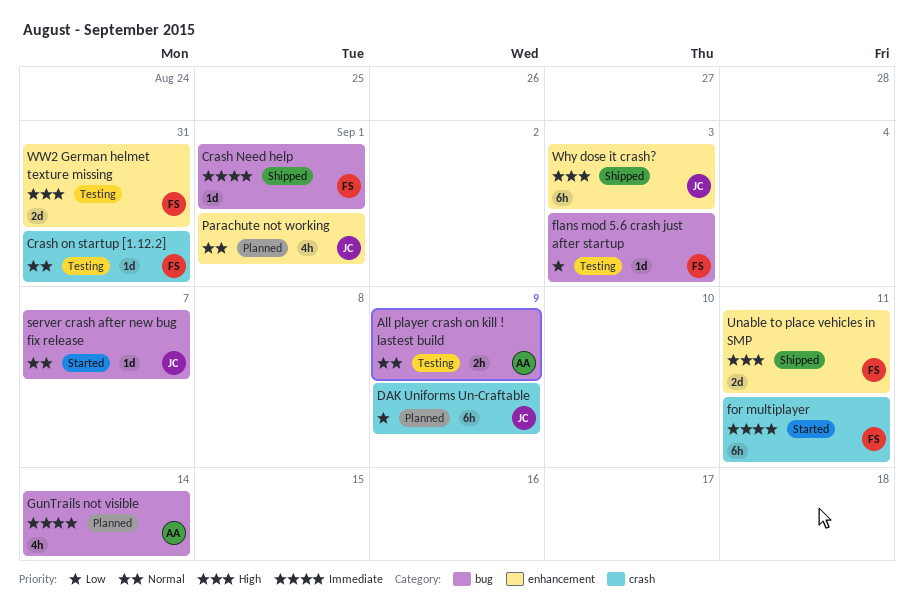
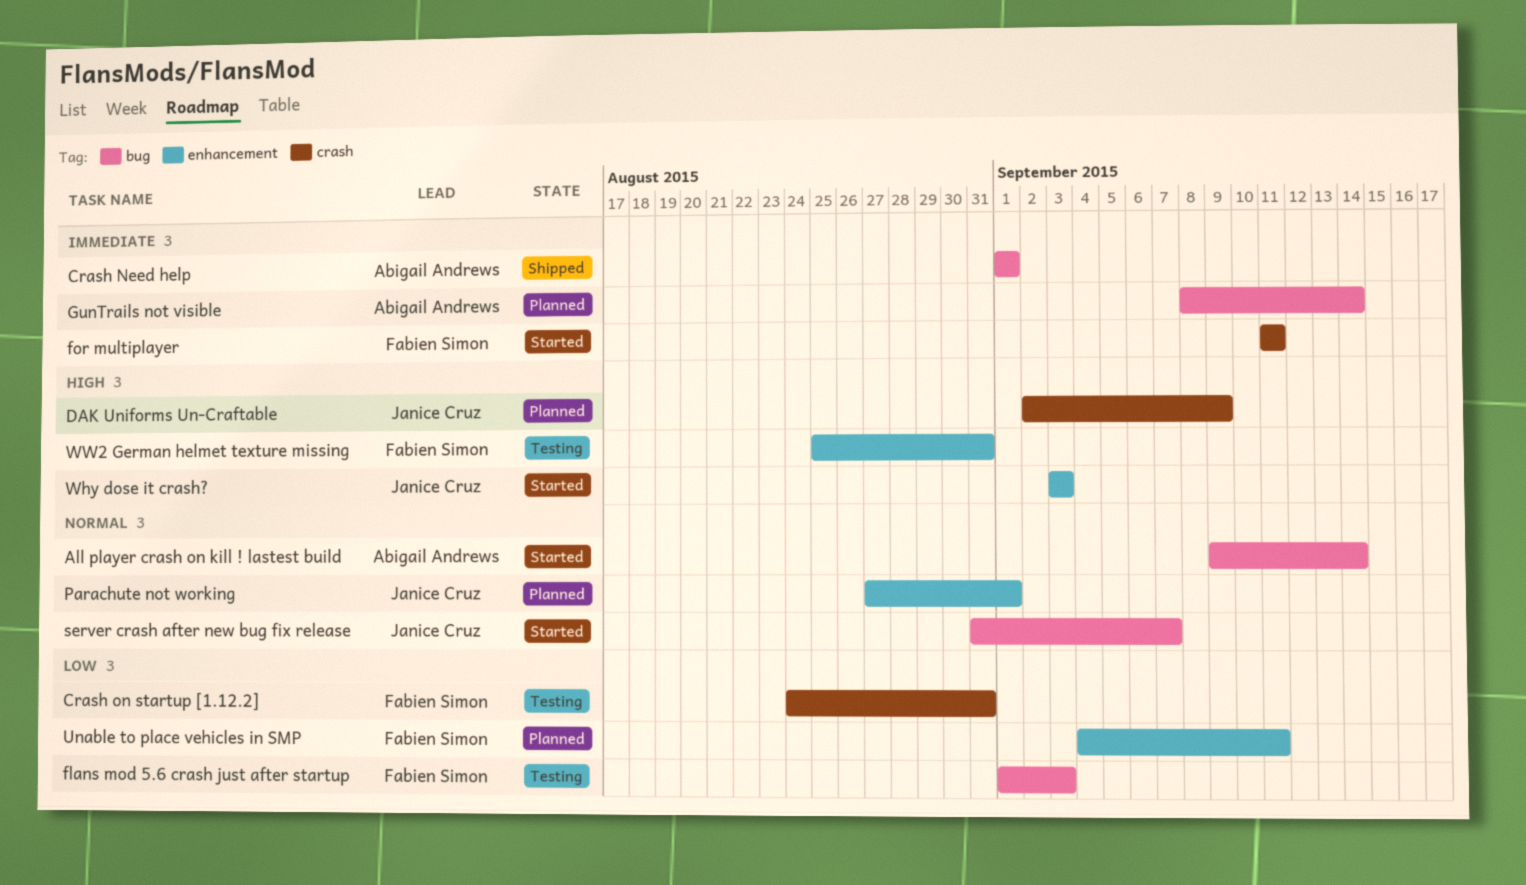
All player crash on kill ! lastest build, status: Testing -> Started
All player crash on kill ! lastest build, due: Sep 9 -> Sep 14
Crash Need help, owner: Fabien Simon -> Abigail Andrews
Crash on startup [1.12.2], priority: Normal -> Low
DAK Uniforms Un-Craftable, priority: Low -> High
Unable to place vehicles in SMP, status: Shipped -> Planned
Unable to place vehicles in SMP, priority: High -> Low
Why dose it crash?, status: Shipped -> Started

